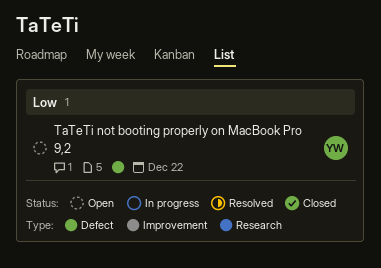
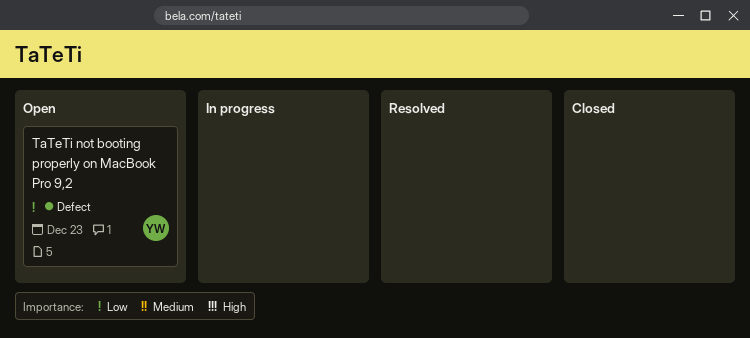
TaTeTi not booting properly on MacBook Pro 9,2, due: Dec 22 -> Dec 23

